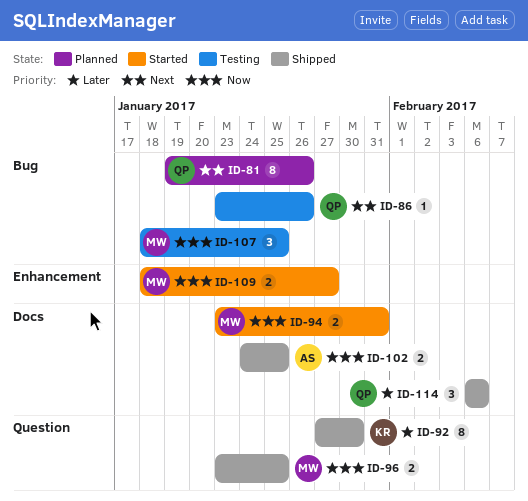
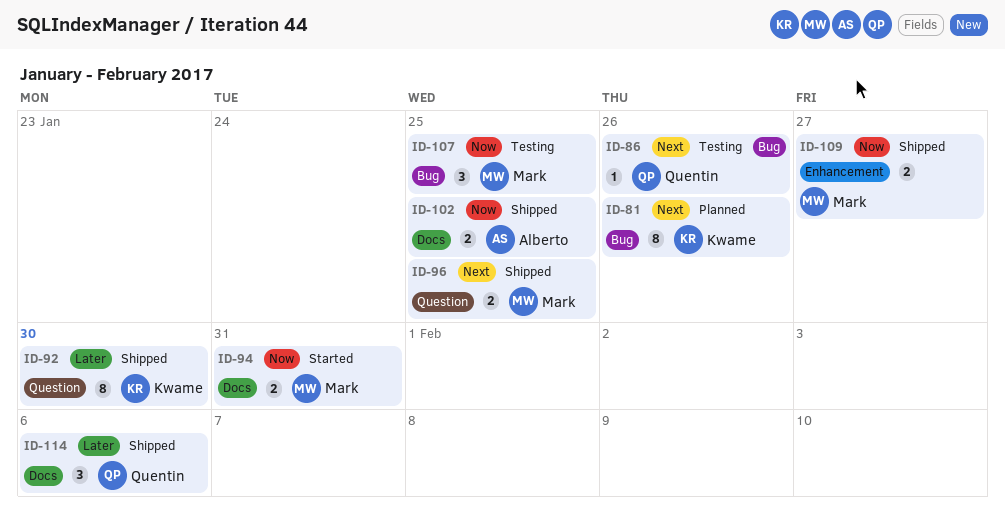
ID-81, owner: Quentin -> Kwame
ID-96, priority: Now -> Next
ID-109, status: Started -> Shipped

